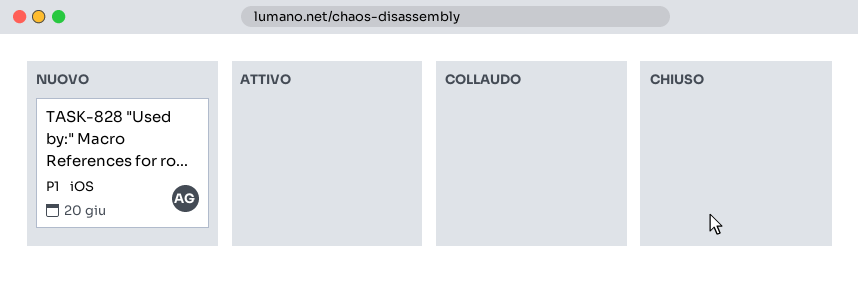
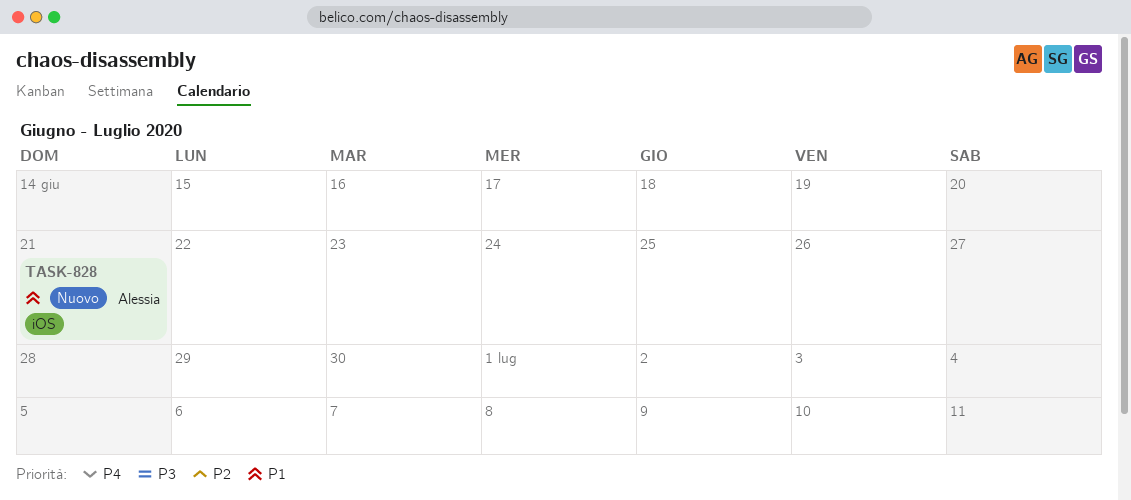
TASK-828, due: Jun 20 -> Jun 21

